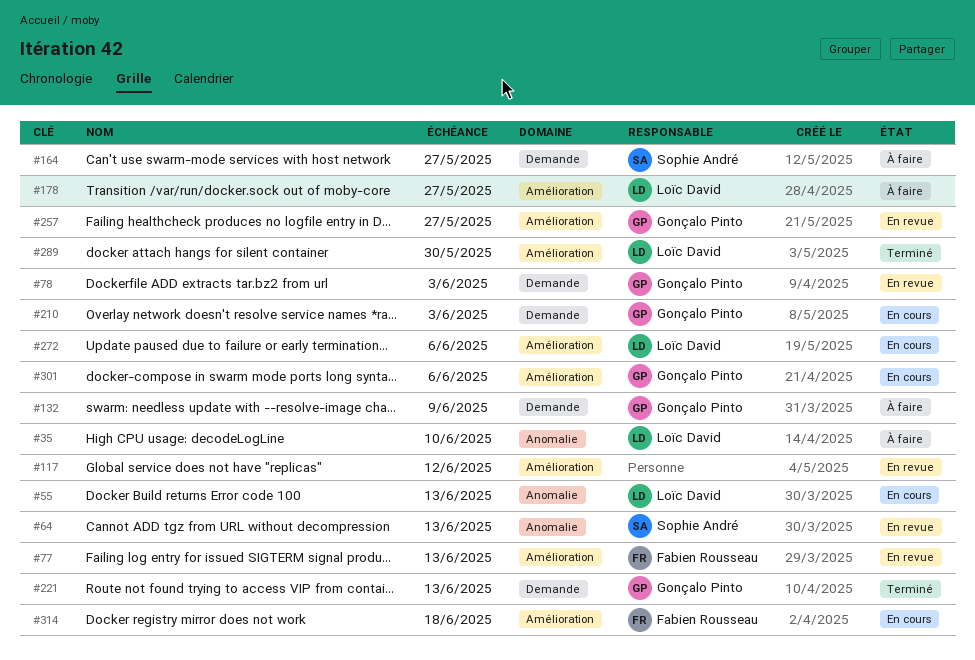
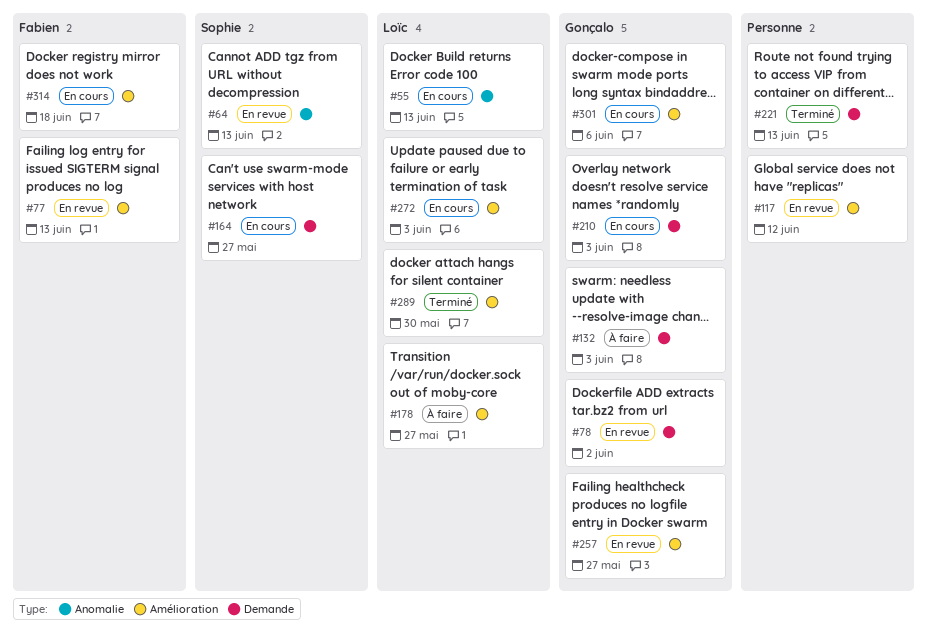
#35: present -> none
#78, due: Jun 3 -> Jun 2
#132, due: Jun 9 -> Jun 3
#164, status: À faire -> En cours
#221, owner: Gonçalo Pinto -> none
#272, due: Jun 6 -> Jun 3

